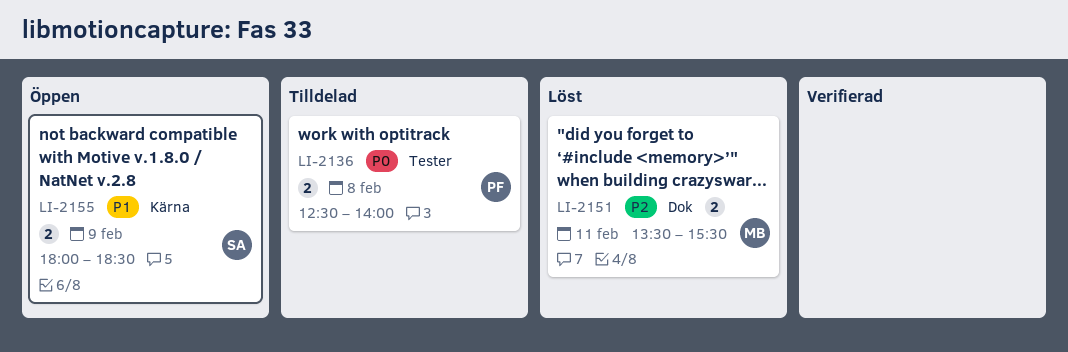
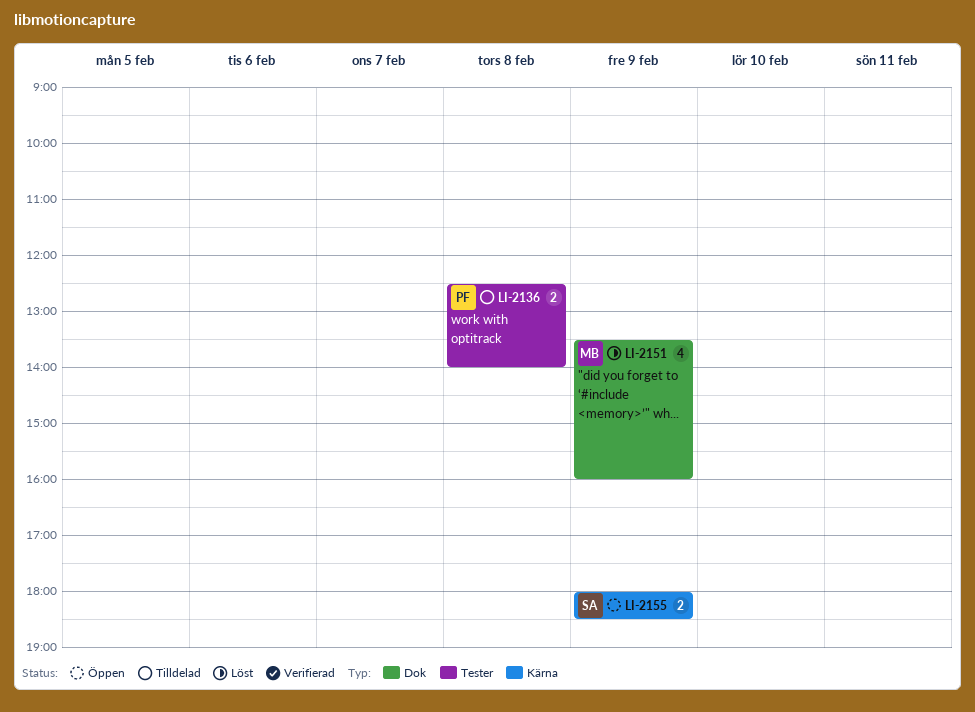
LI-2151, estimate: 2 -> 4
LI-2151, day: Feb 11 -> Feb 9
LI-2151, ends: 15:30 -> 16:00

